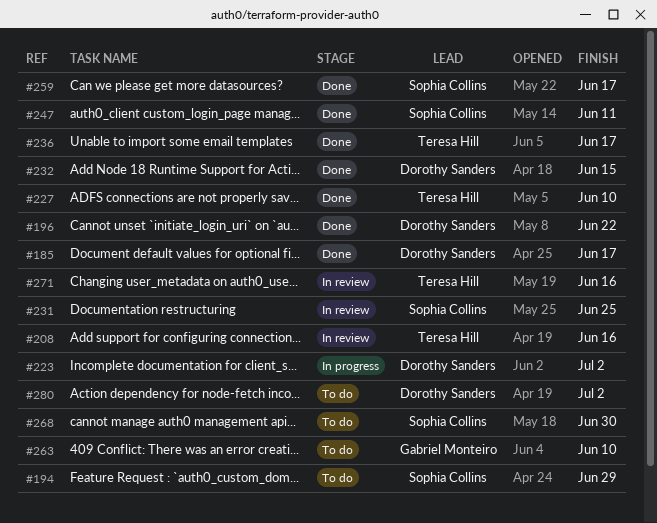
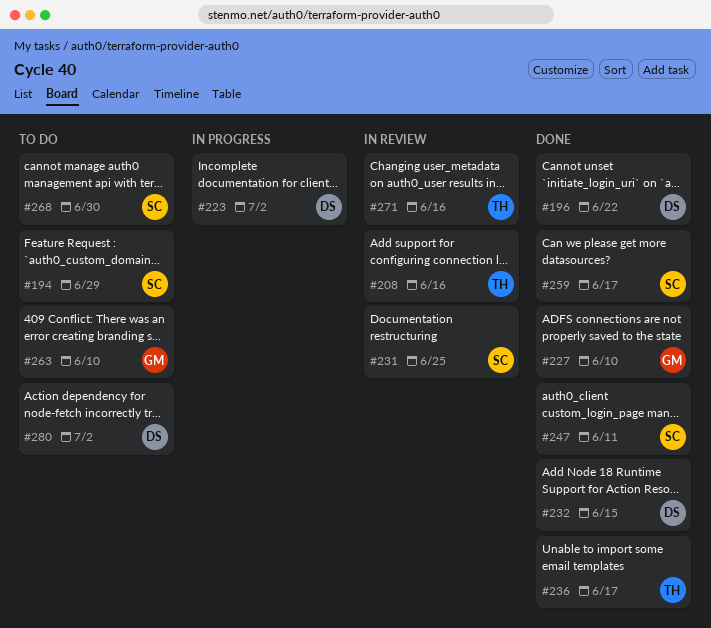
#185: present -> none
#227, owner: Teresa Hill -> Gabriel Monteiro

